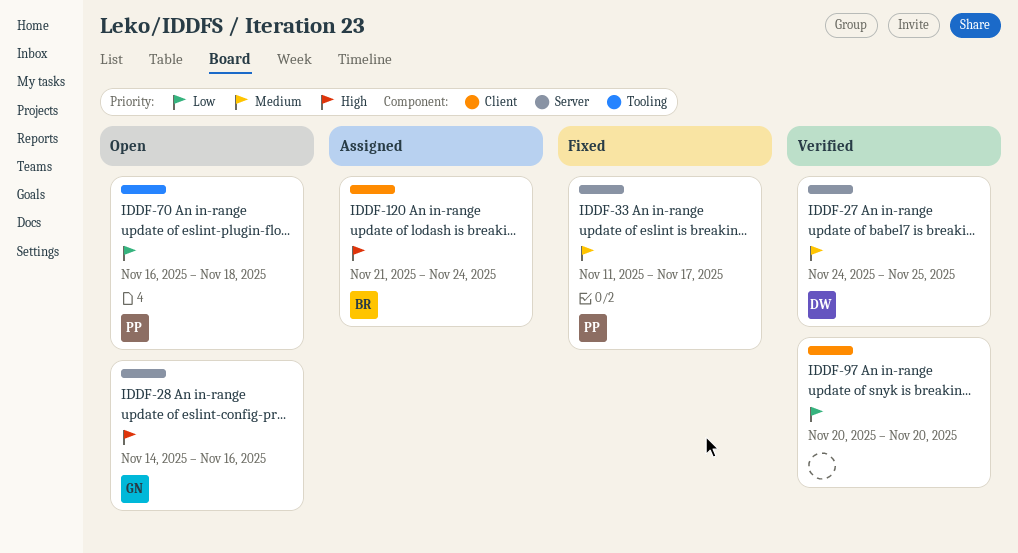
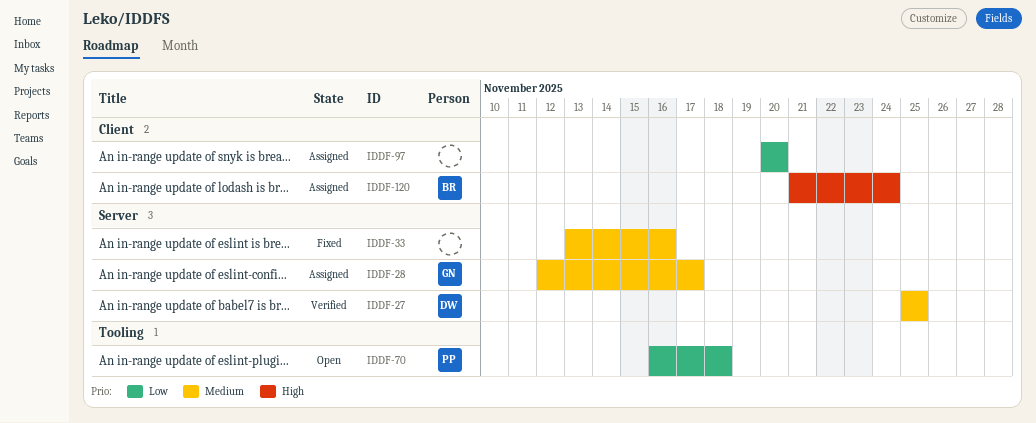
IDDF-27, start: Nov 24 -> Nov 25
IDDF-28, status: Open -> Assigned
IDDF-28, priority: High -> Medium
IDDF-28, start: Nov 14 -> Nov 12
IDDF-28, due: Nov 16 -> Nov 17
IDDF-33, owner: PP -> none
IDDF-33, start: Nov 11 -> Nov 13
IDDF-33, due: Nov 17 -> Nov 16
IDDF-97, status: Verified -> Assigned

